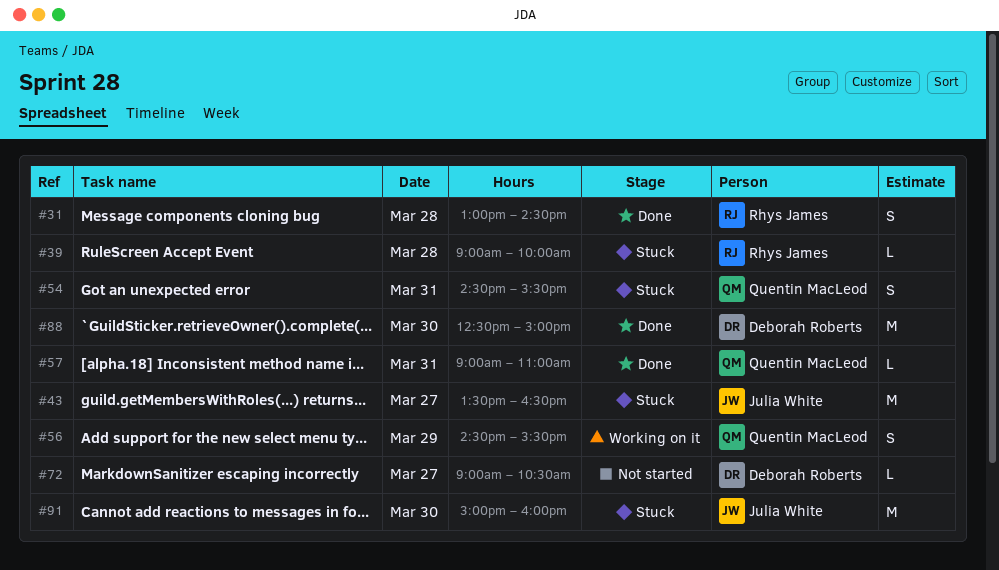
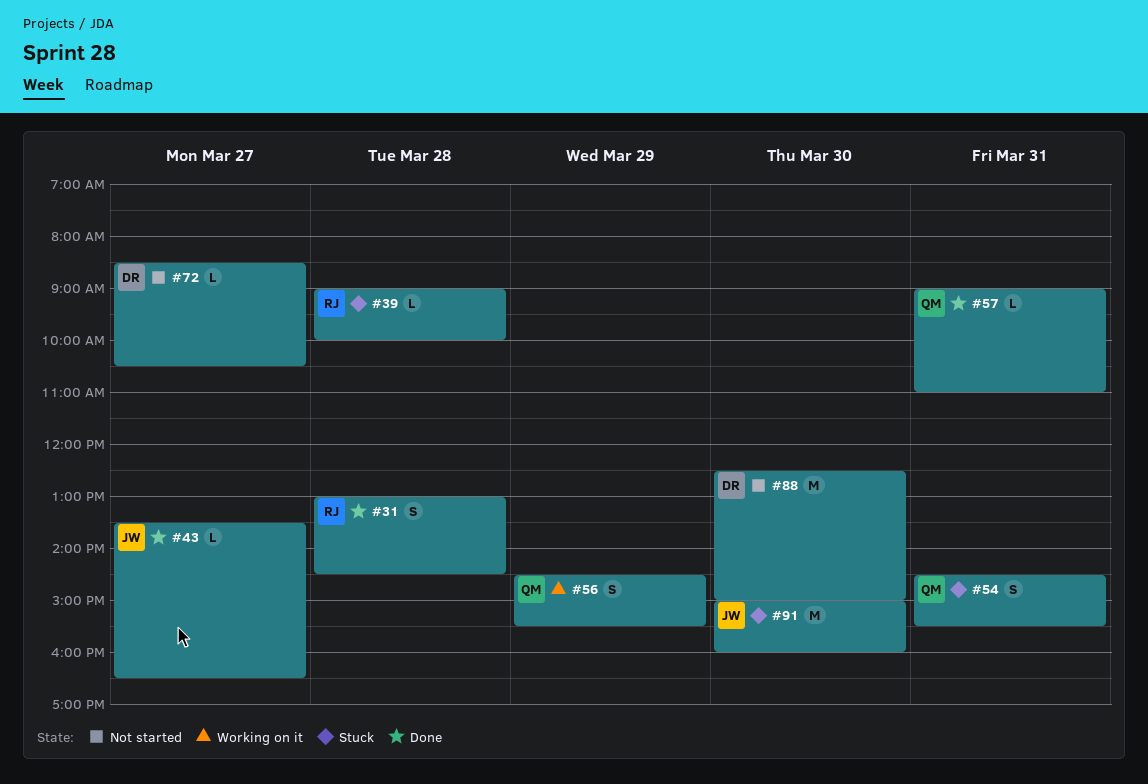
#43, status: Stuck -> Done
#43, estimate: M -> L
#72, begins: 09:00 -> 08:30
#88, status: Done -> Not started

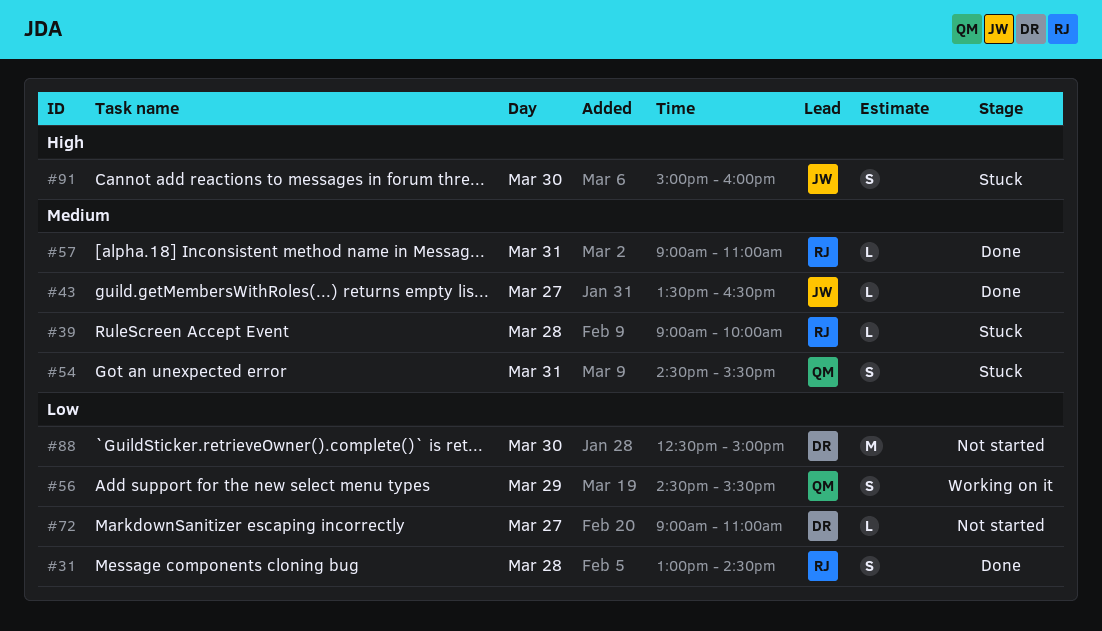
#57, owner: QM -> RJ
#72, begins: 08:30 -> 09:00
#72, ends: 10:30 -> 11:00
#91, estimate: M -> S

